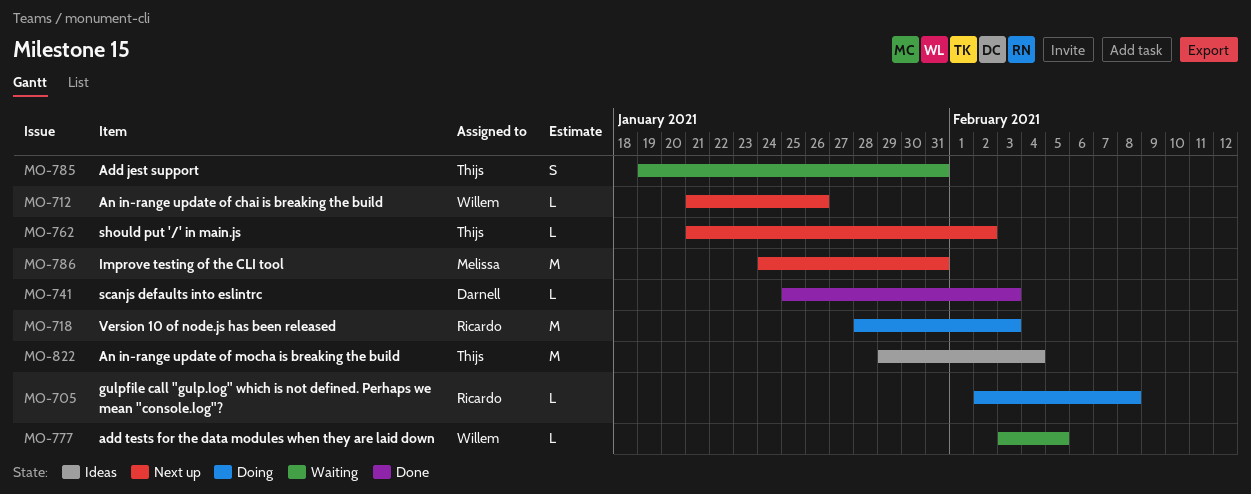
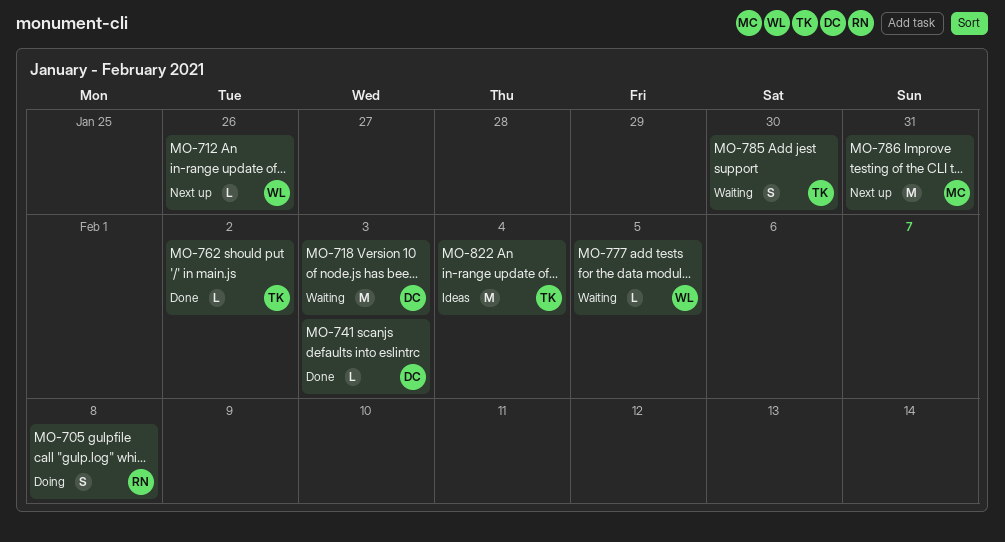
MO-705, estimate: L -> S
MO-718, status: Doing -> Waiting
MO-718, owner: Ricardo -> Darnell
MO-762, status: Next up -> Done
MO-785, due: Jan 31 -> Jan 30

